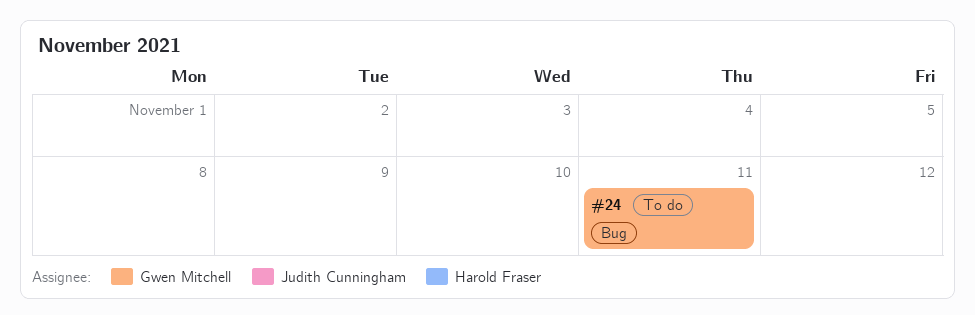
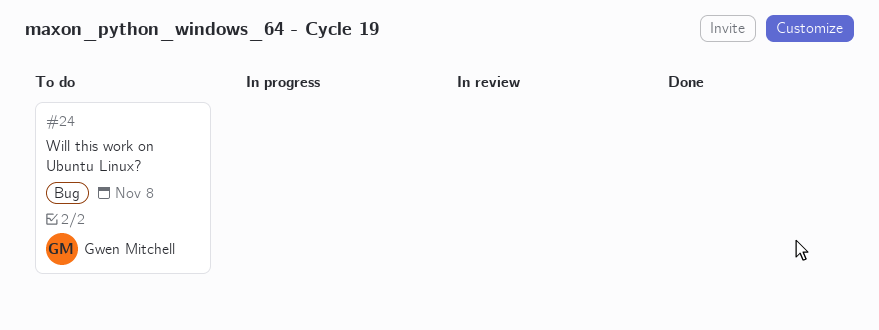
#24, due: Nov 11 -> Nov 8

